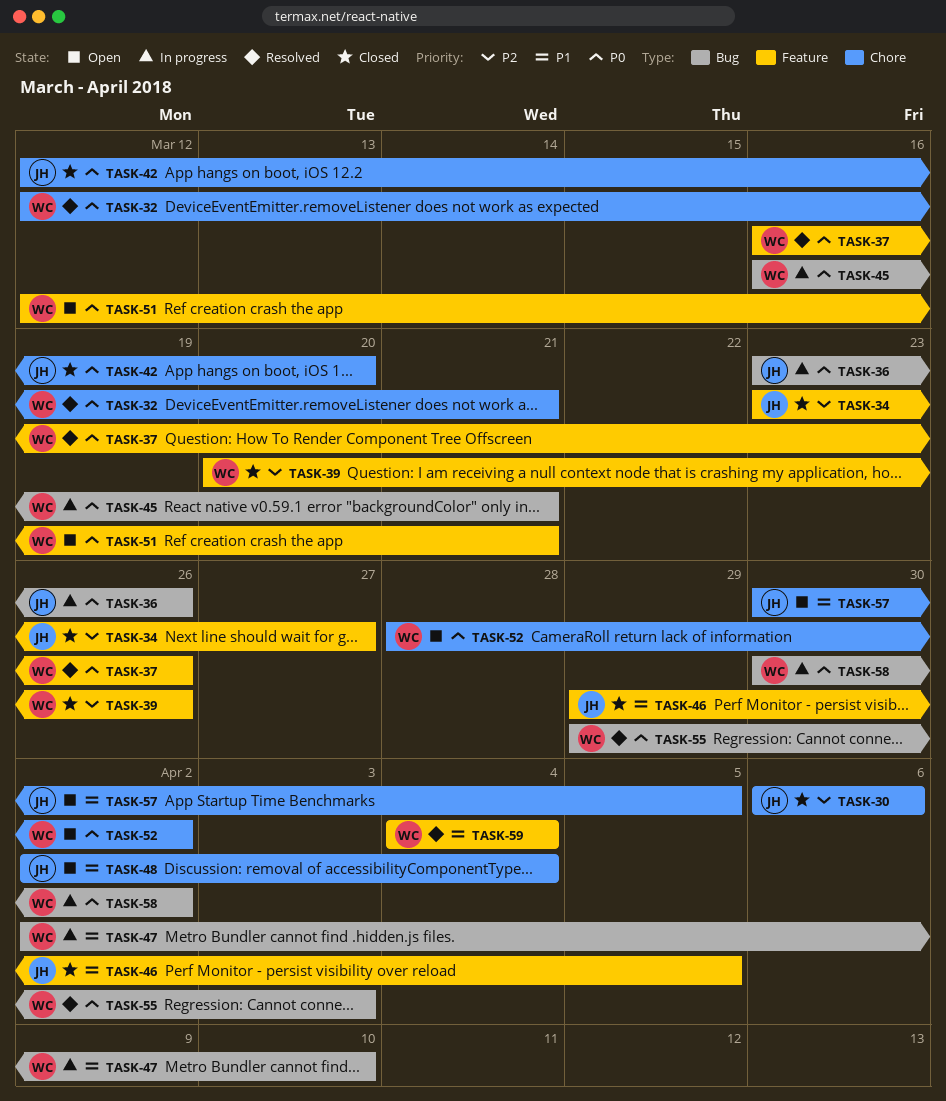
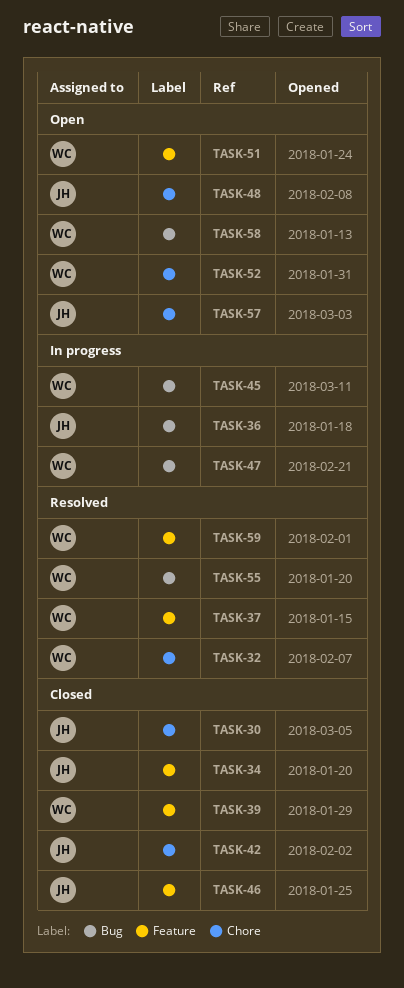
TASK-58, status: In progress -> Open

